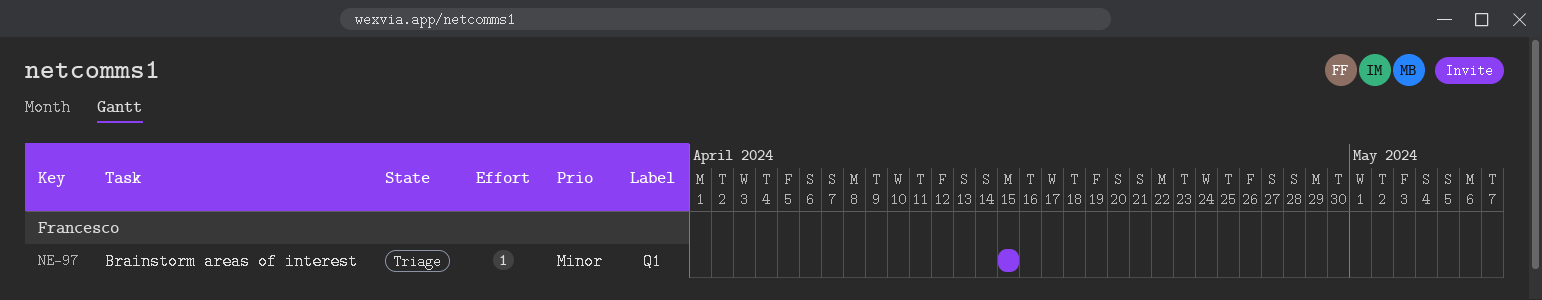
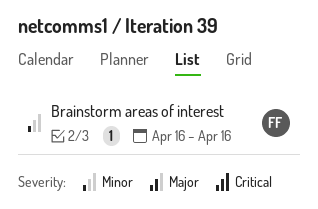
Brainstorm areas of interest, start: Apr 15 -> Apr 16
Brainstorm areas of interest, due: Apr 15 -> Apr 16

